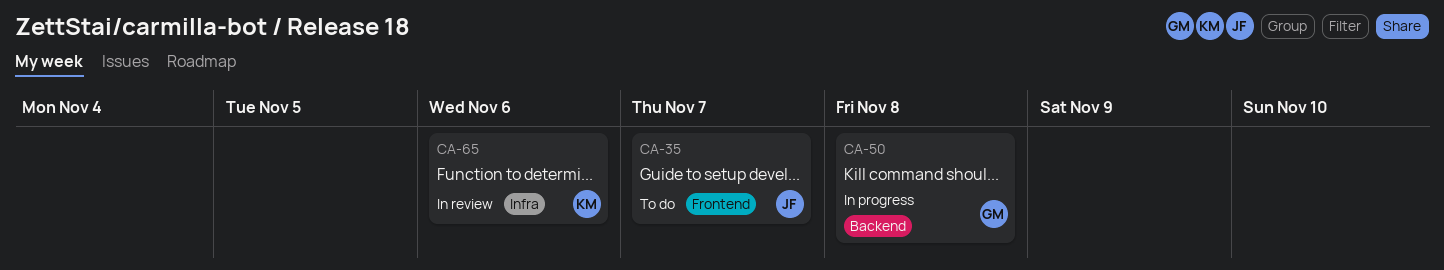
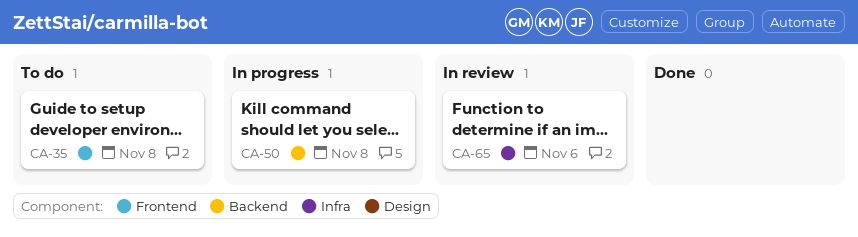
CA-35, due: Nov 7 -> Nov 8

